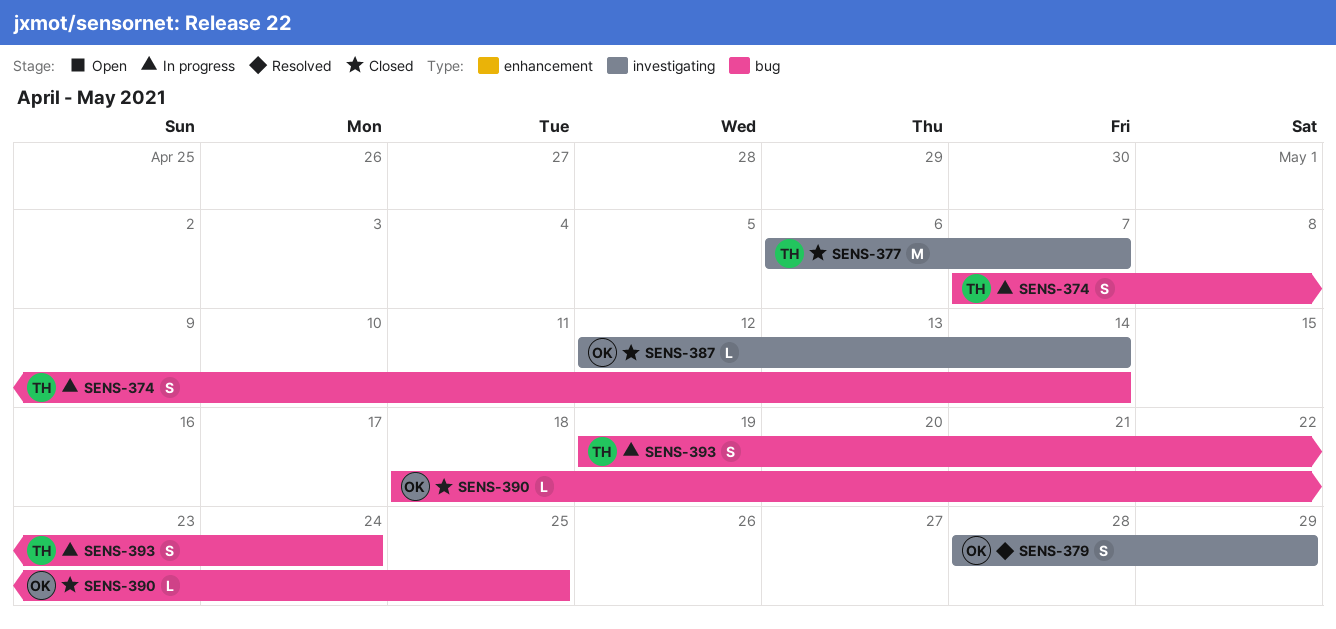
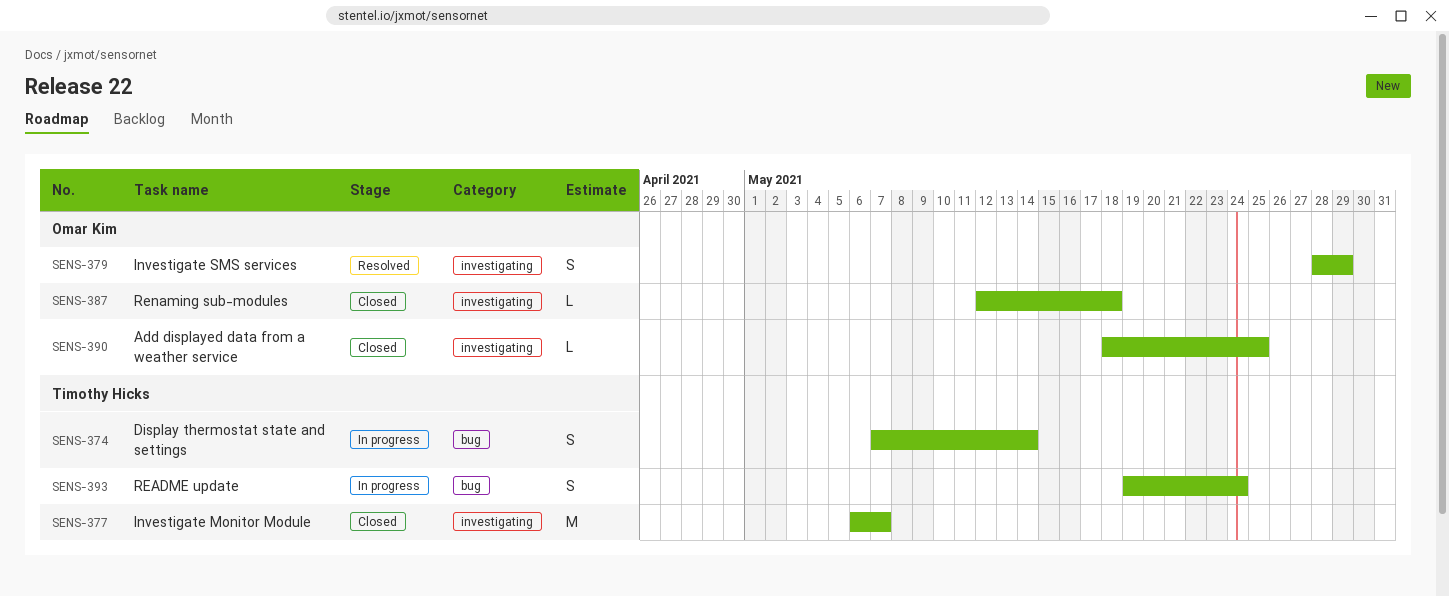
SENS-387, due: May 14 -> May 18
SENS-390, label: bug -> investigating

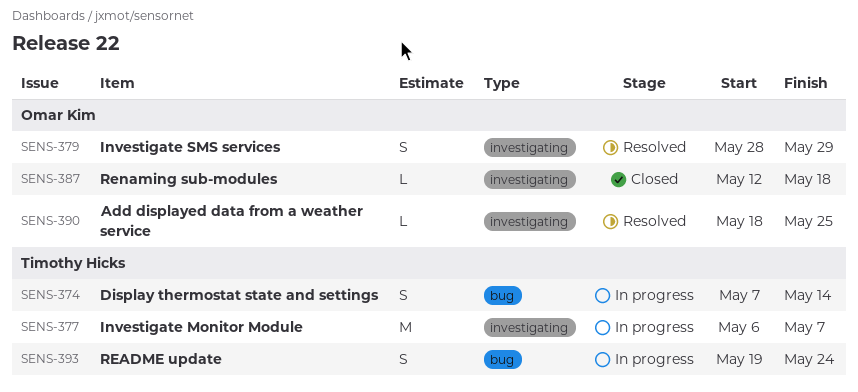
SENS-377, status: Closed -> In progress
SENS-390, status: Closed -> Resolved

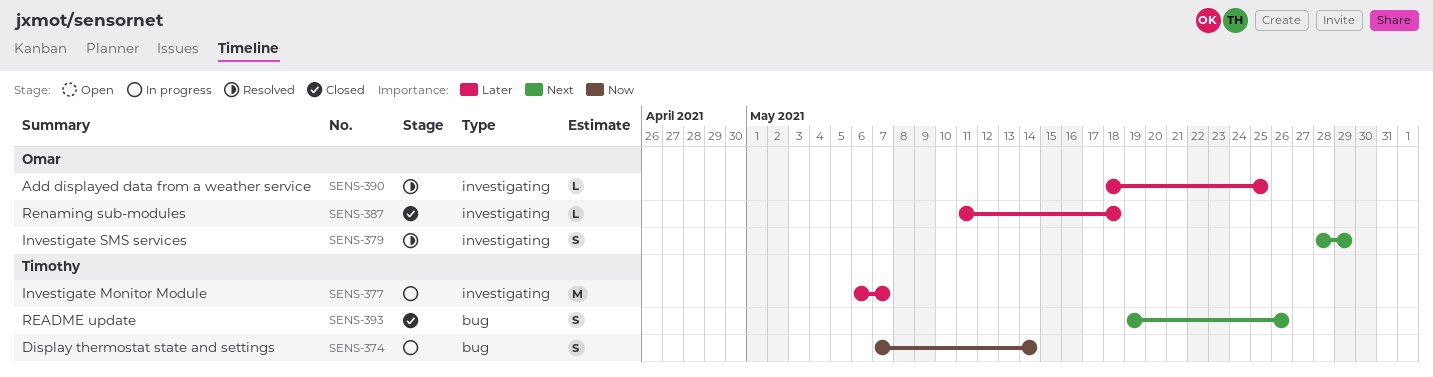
SENS-387, start: May 12 -> May 11
SENS-393, status: In progress -> Closed
SENS-393, due: May 24 -> May 26

